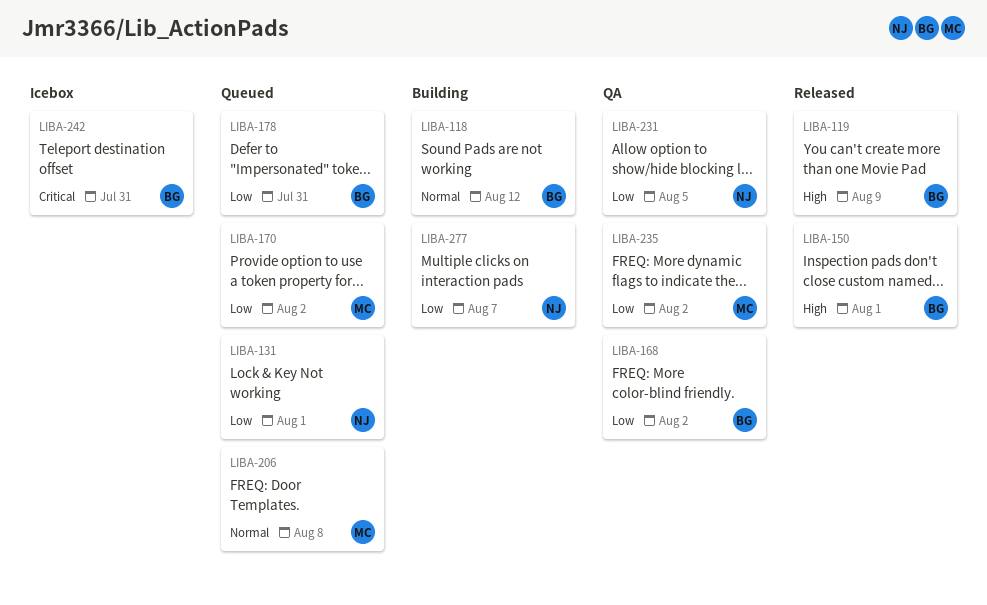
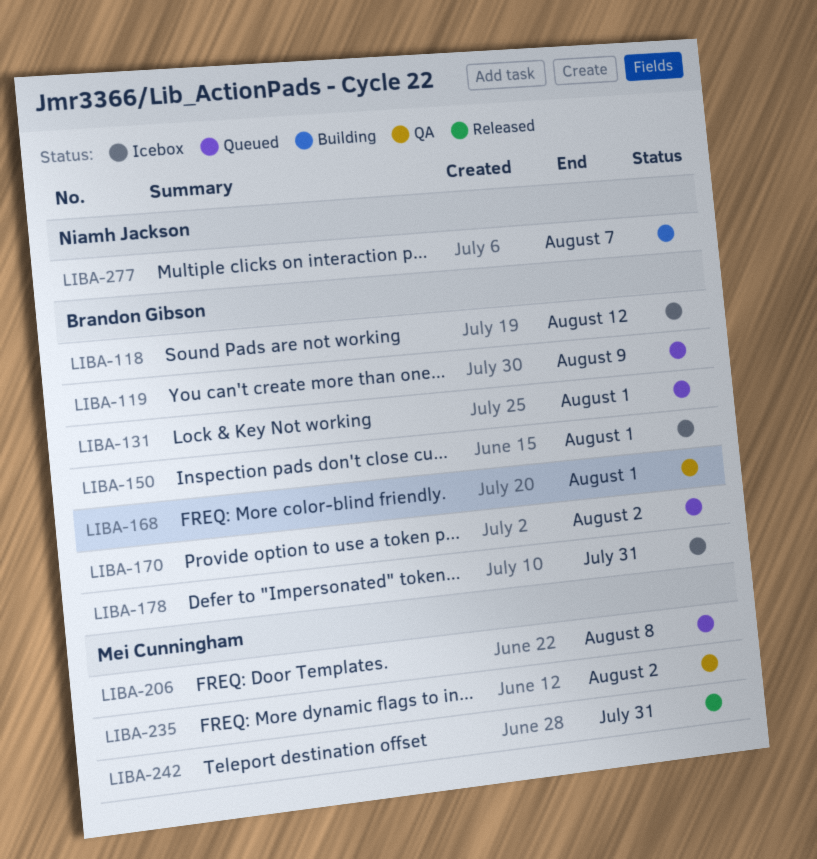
LIBA-118, status: Building -> Icebox
LIBA-119, status: Released -> Queued
LIBA-131, owner: Niamh Jackson -> Brandon Gibson
LIBA-150, status: Released -> Icebox
LIBA-168, due: Aug 2 -> Aug 1
LIBA-170, owner: Mei Cunningham -> Brandon Gibson
LIBA-178, status: Queued -> Icebox
LIBA-231: present -> none
LIBA-242, status: Icebox -> Released
LIBA-242, owner: Brandon Gibson -> Mei Cunningham

